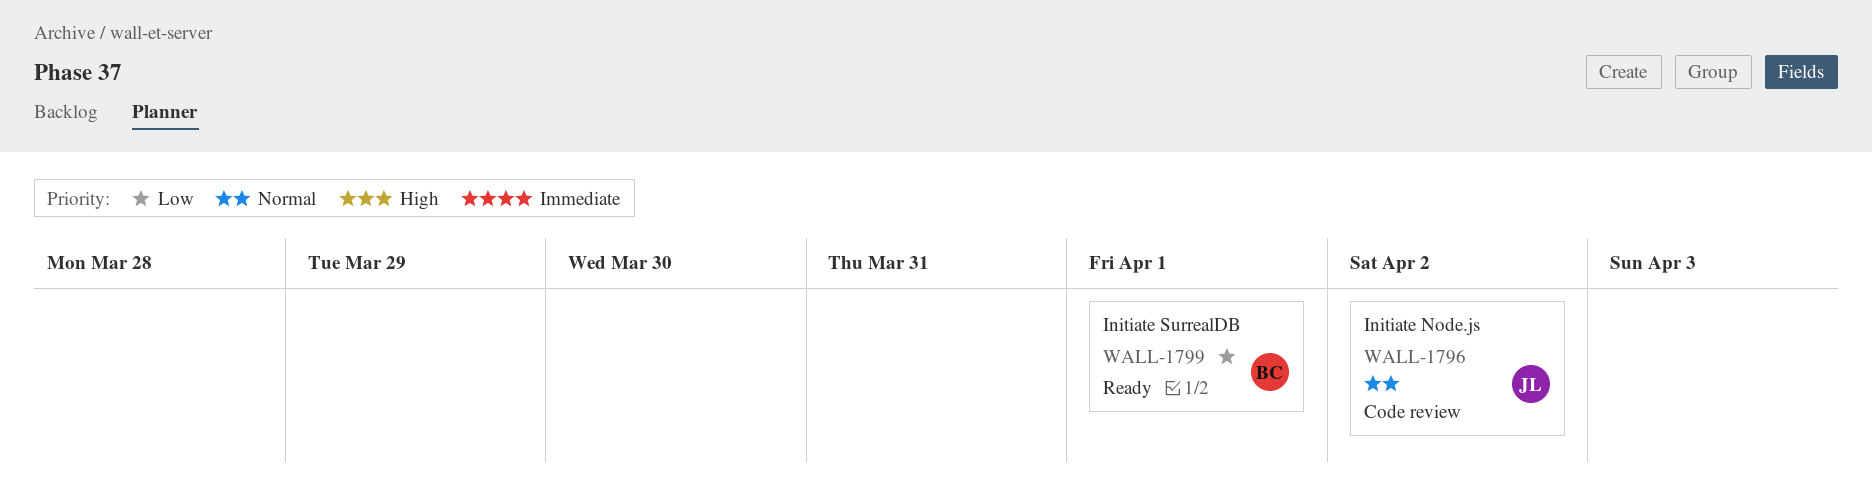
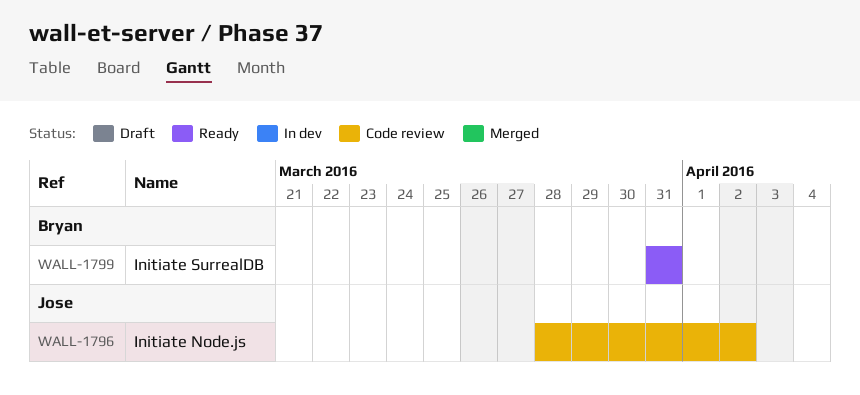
WALL-1799, due: Apr 1 -> Mar 31

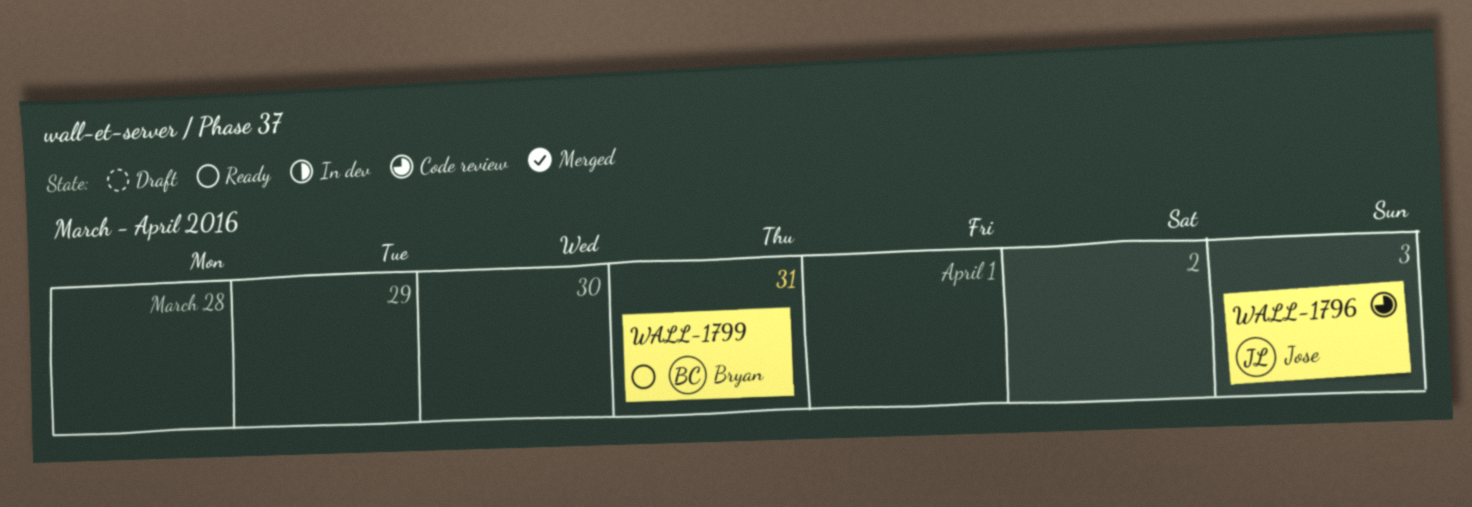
WALL-1796, due: Apr 2 -> Apr 3

